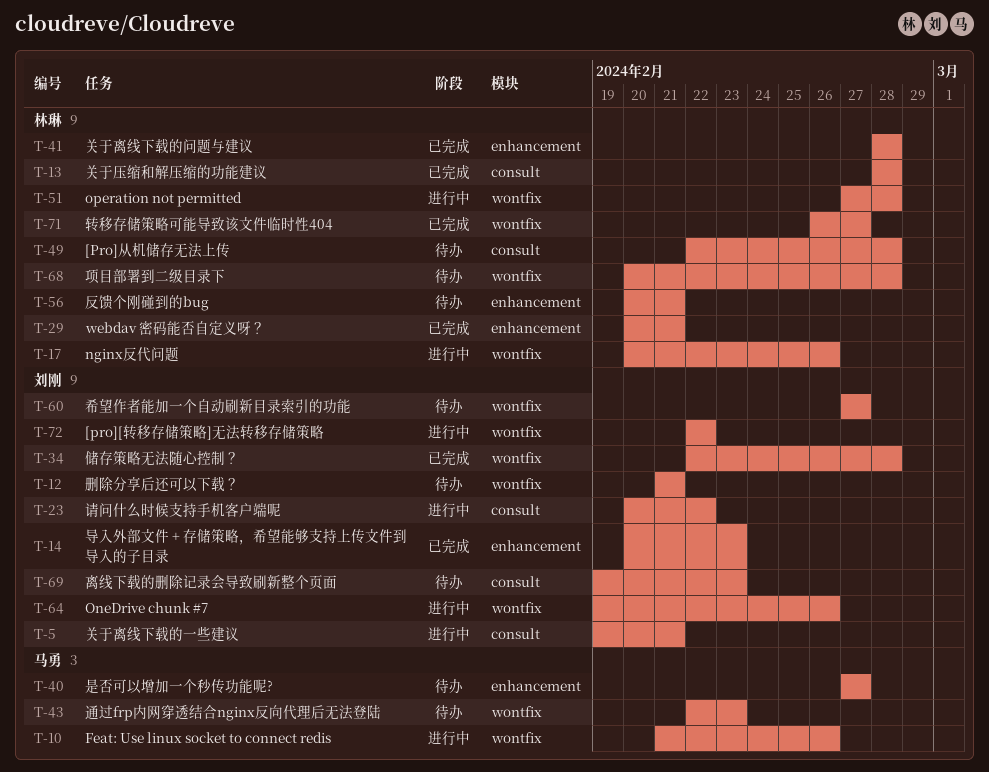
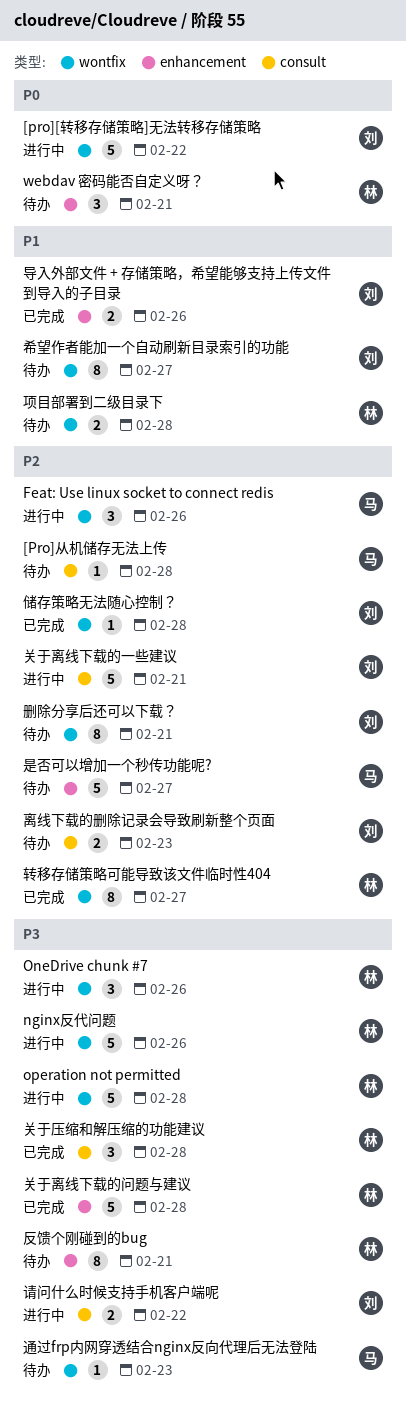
[Pro]从机储存无法上传, owner: 林琳 -> 马勇
OneDrive chunk #7, owner: 刘刚 -> 林琳
webdav 密码能否自定义呀？, status: 已完成 -> 待办
导入外部文件 + 存储策略，希望能够支持上传文件到导入的子目录, due: Feb 23 -> Feb 26

